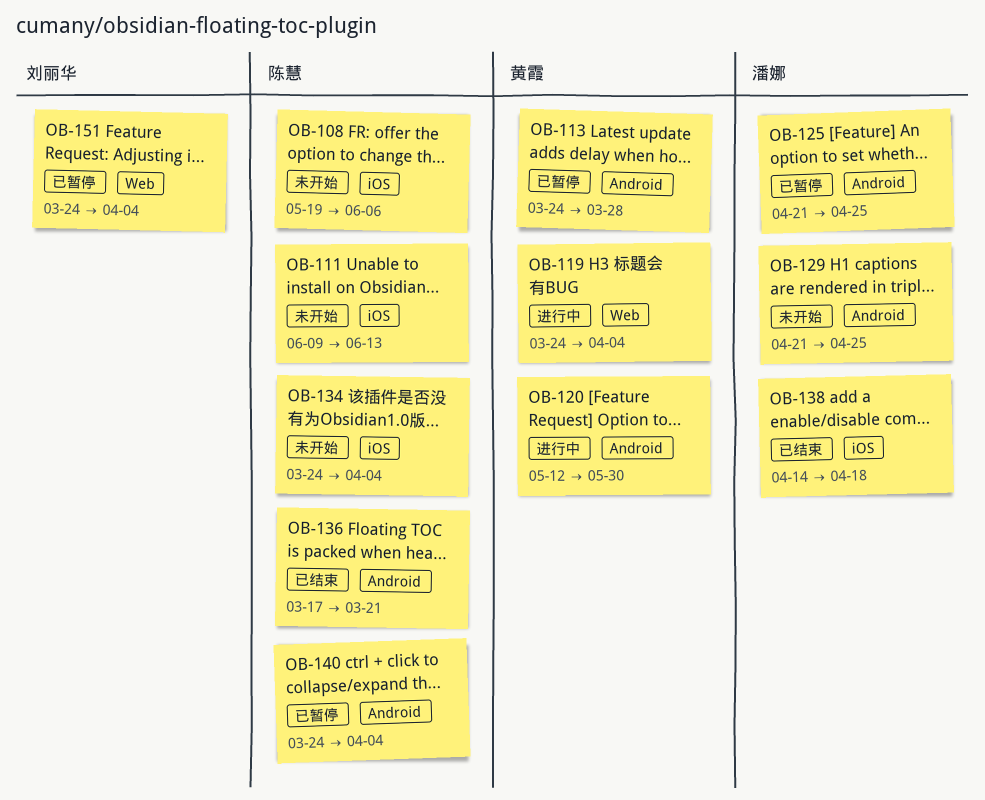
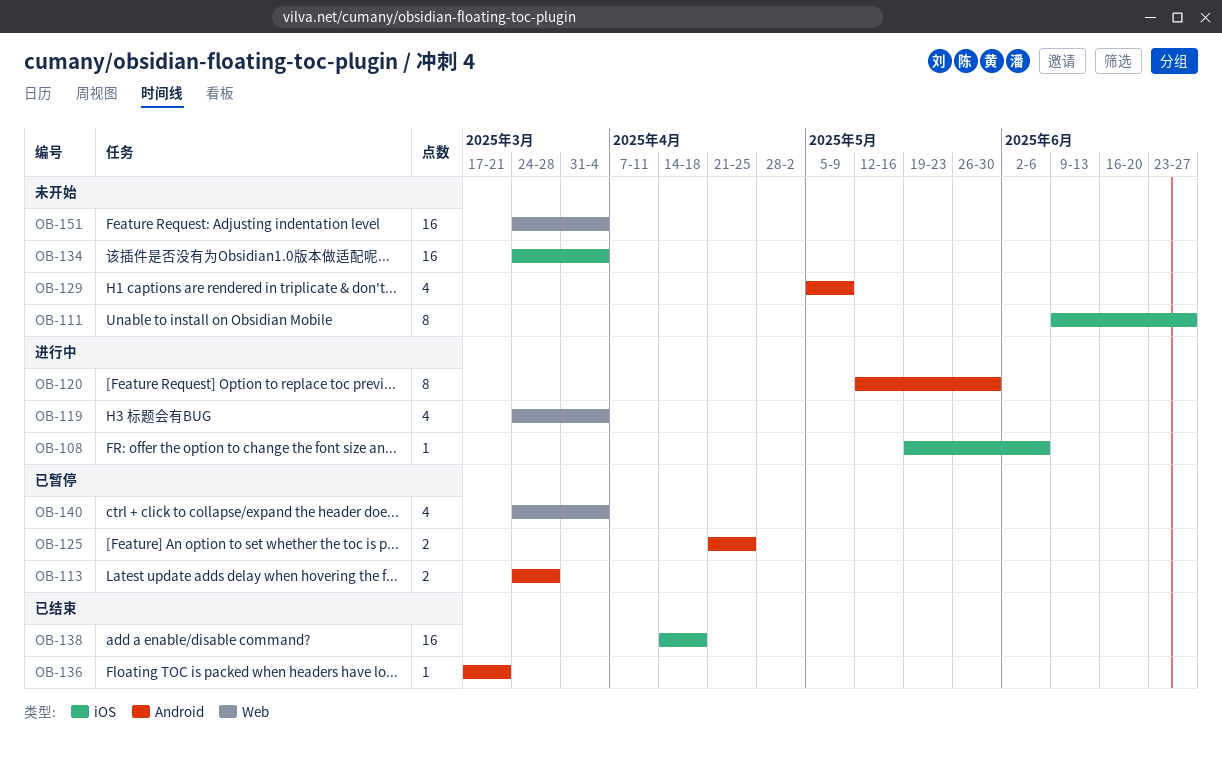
OB-108, status: 未开始 -> 进行中
OB-111, due: Jun 13 -> Jun 27
OB-129, start: Apr 21 -> May 5
OB-129, due: Apr 25 -> May 9
OB-140, label: Android -> Web
OB-151, status: 已暂停 -> 未开始

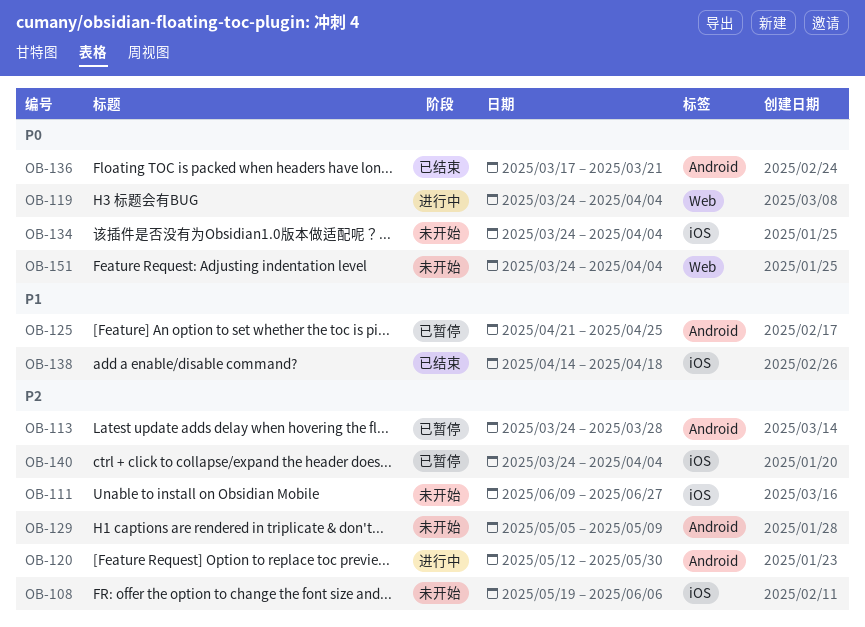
OB-108, status: 进行中 -> 未开始
OB-140, label: Web -> iOS

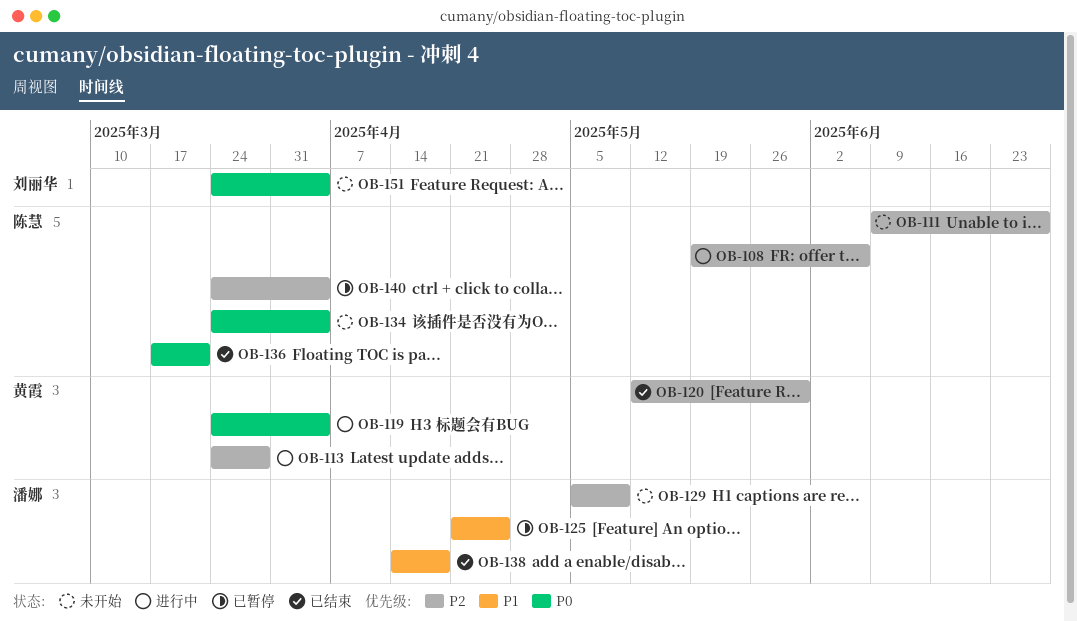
OB-108, status: 未开始 -> 进行中
OB-113, status: 已暂停 -> 进行中
OB-120, status: 进行中 -> 已结束

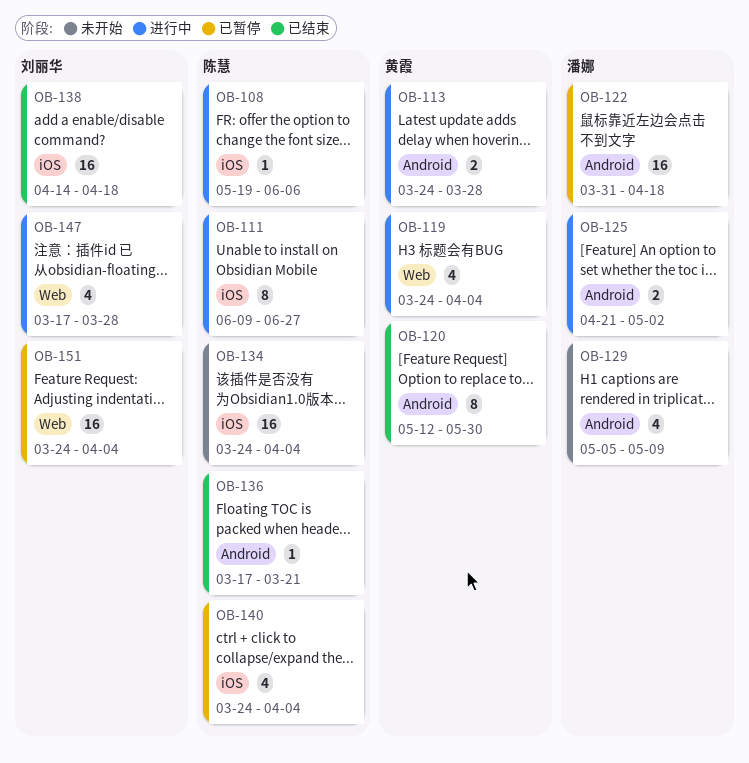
OB-111, status: 未开始 -> 进行中
OB-122: none -> present
OB-125, status: 已暂停 -> 进行中
OB-125, due: Apr 25 -> May 2
OB-138, owner: 潘娜 -> 刘丽华
OB-147: none -> present
OB-151, status: 未开始 -> 已暂停

